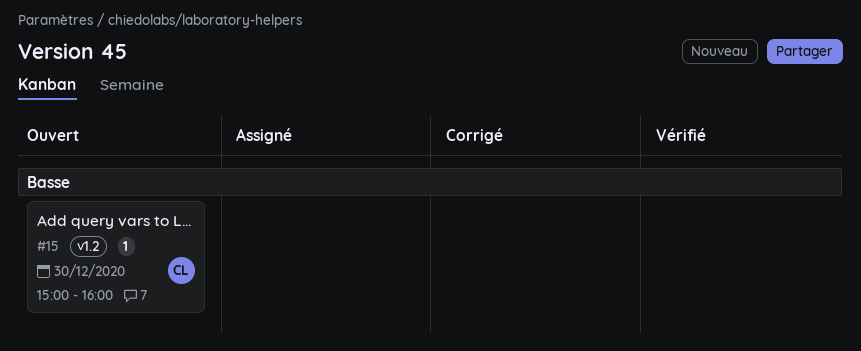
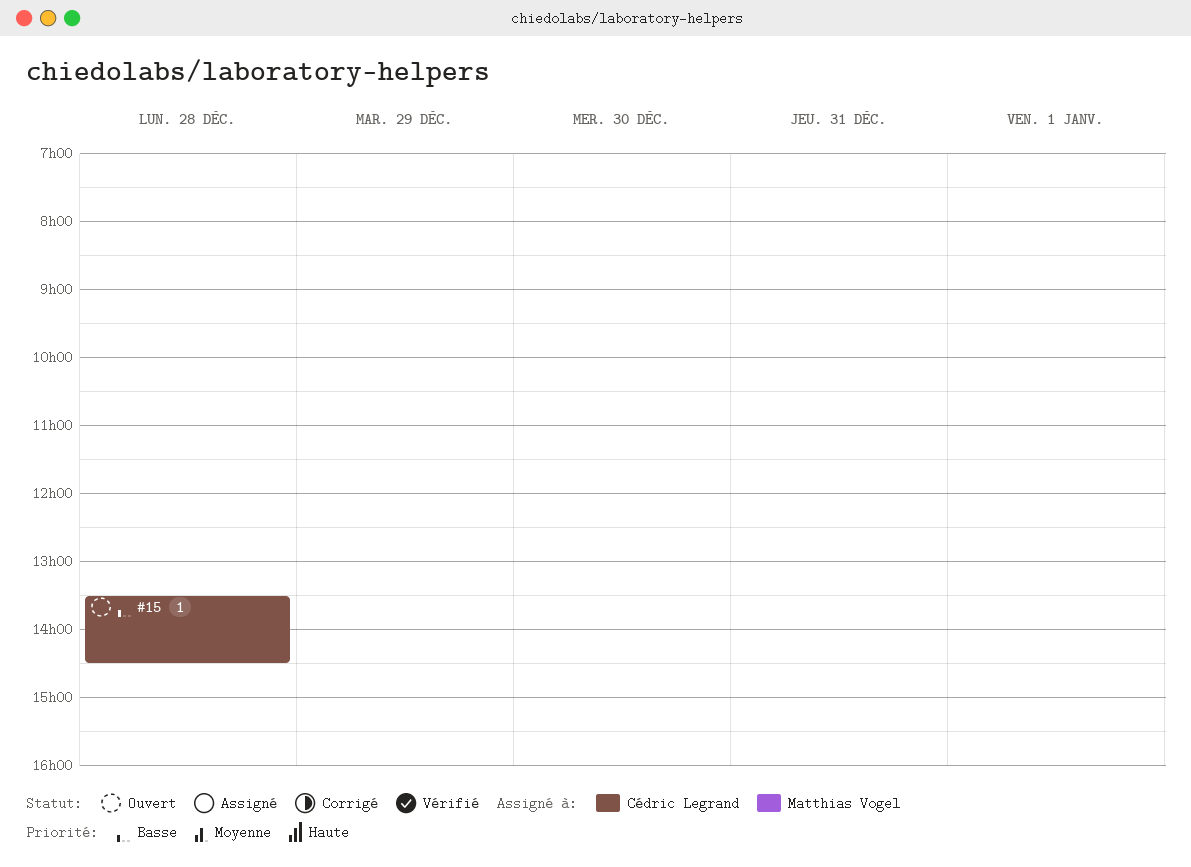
#15, day: Dec 30 -> Dec 28
#15, begins: 15:00 -> 13:30
#15, ends: 16:00 -> 14:30

